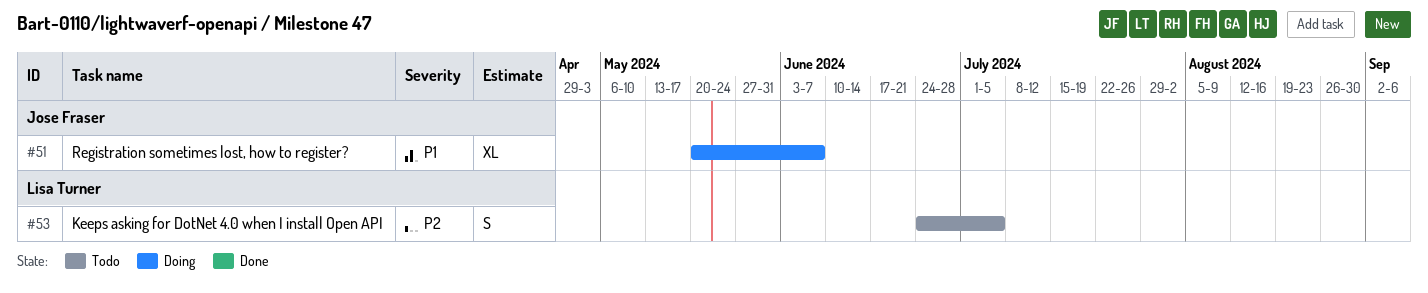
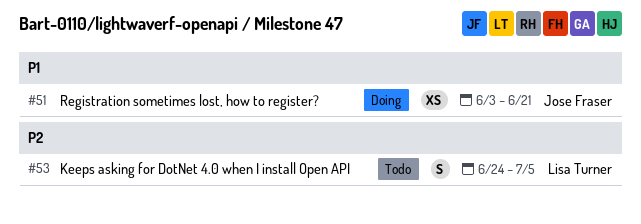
#51, estimate: XL -> XS
#51, start: May 20 -> Jun 3
#51, due: Jun 7 -> Jun 21

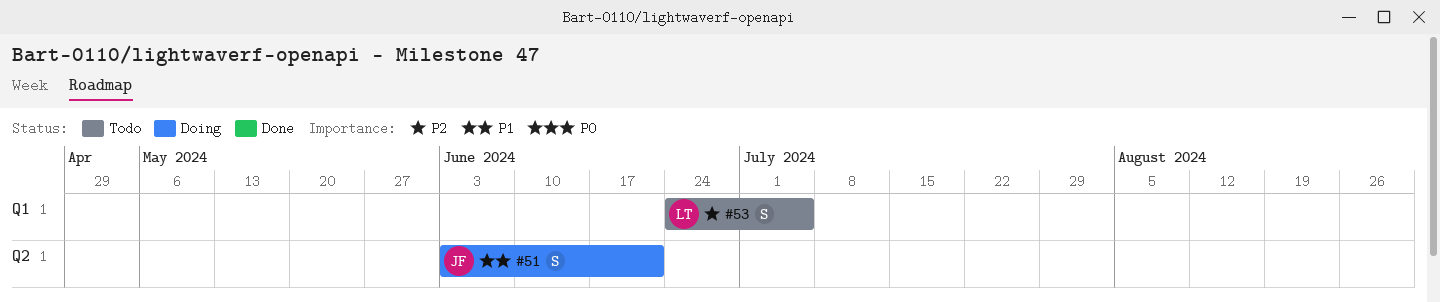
#51, estimate: XS -> S

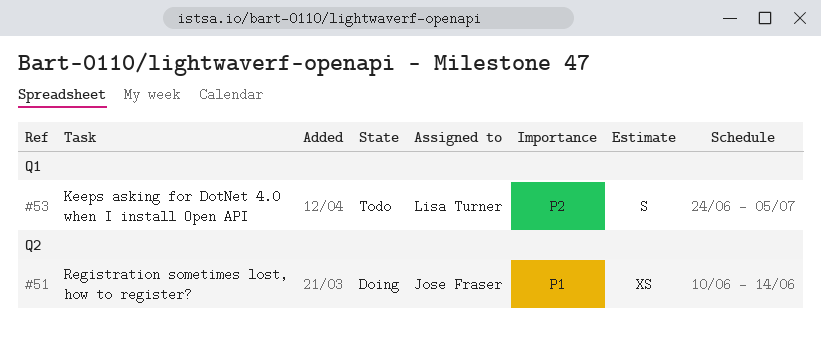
#51, estimate: S -> XS
#51, start: Jun 3 -> Jun 10
#51, due: Jun 21 -> Jun 14

